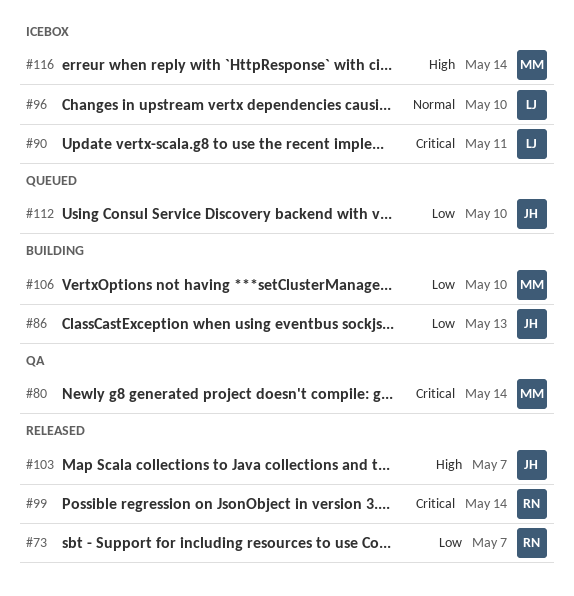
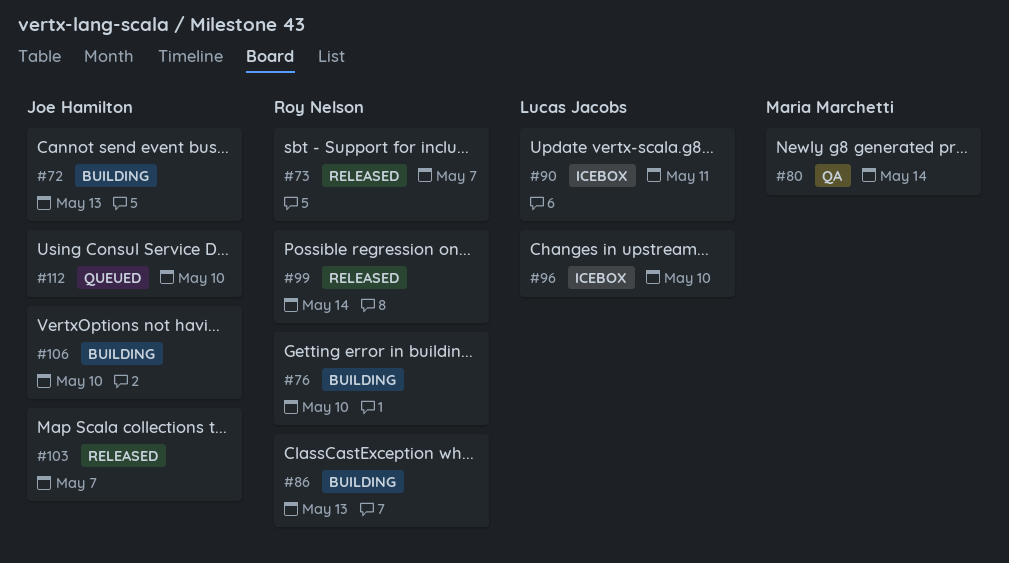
#72: none -> present
#76: none -> present
#86, owner: Joe Hamilton -> Roy Nelson
#106, owner: Maria Marchetti -> Joe Hamilton
#116: present -> none

